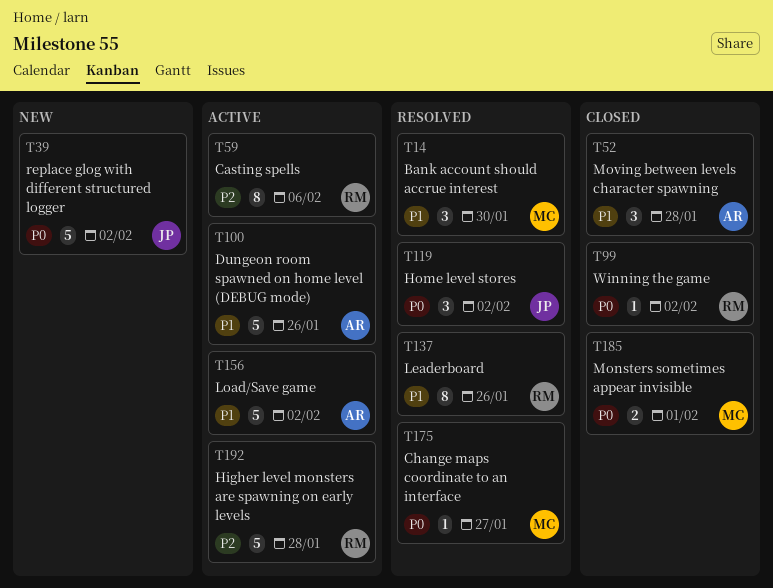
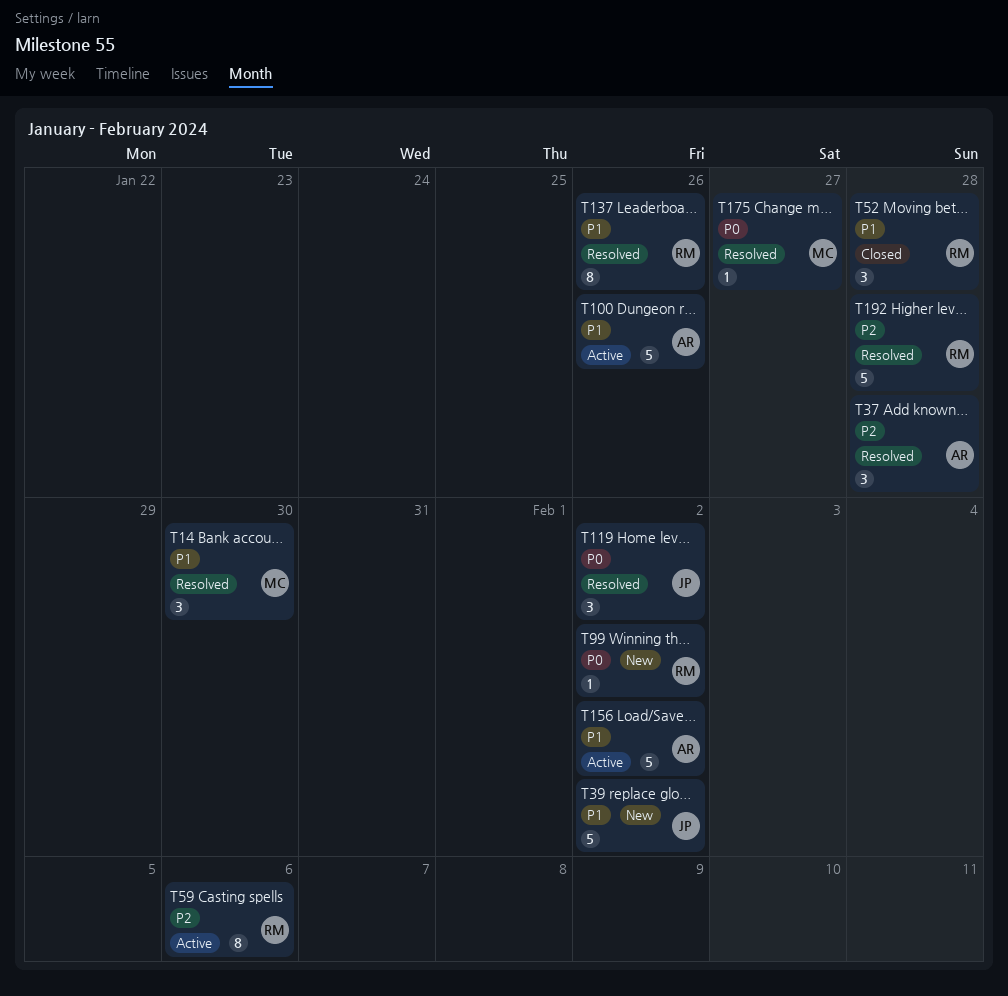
T37: none -> present
T39, priority: P0 -> P1
T52, owner: AR -> RM
T99, status: Closed -> New
T185: present -> none
T192, status: Active -> Resolved

